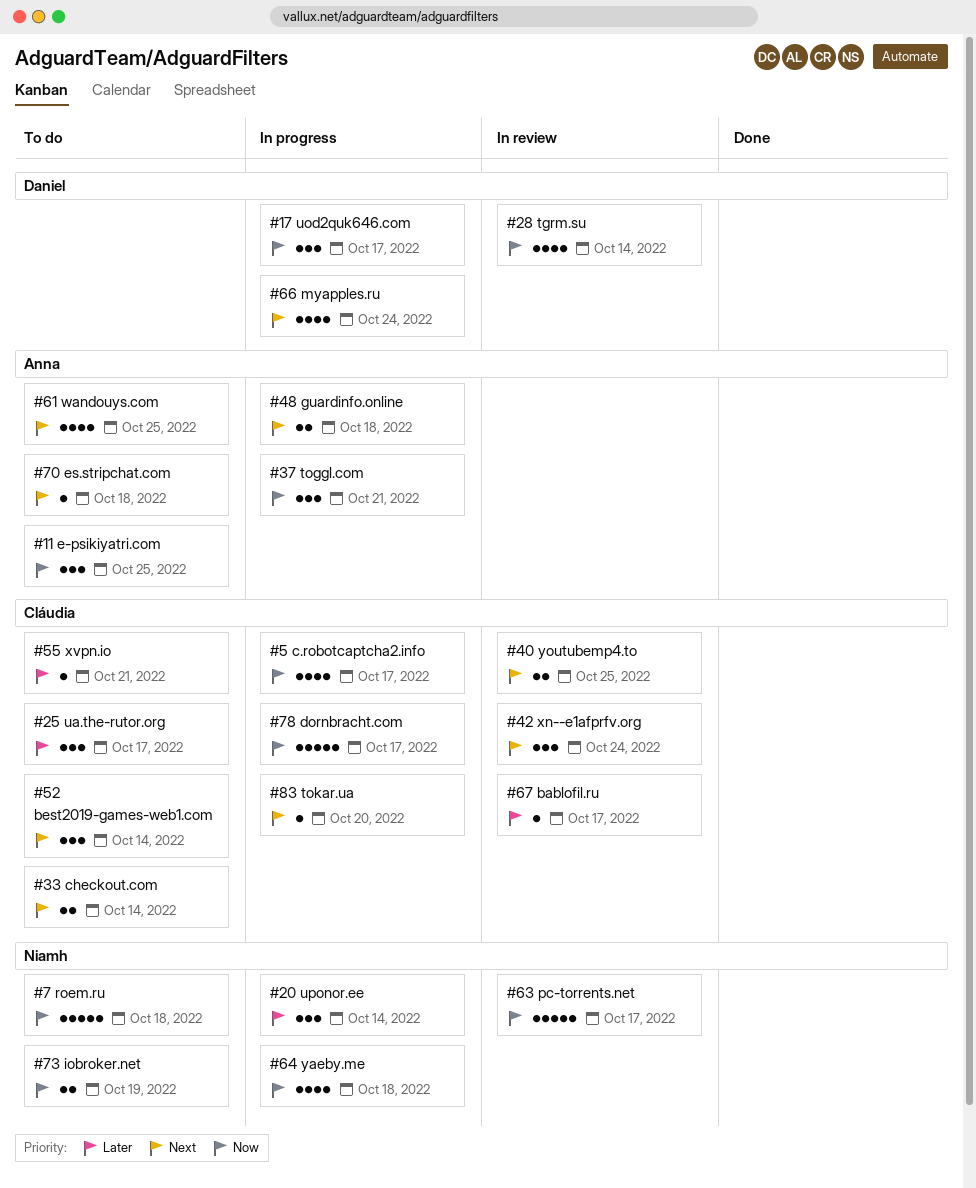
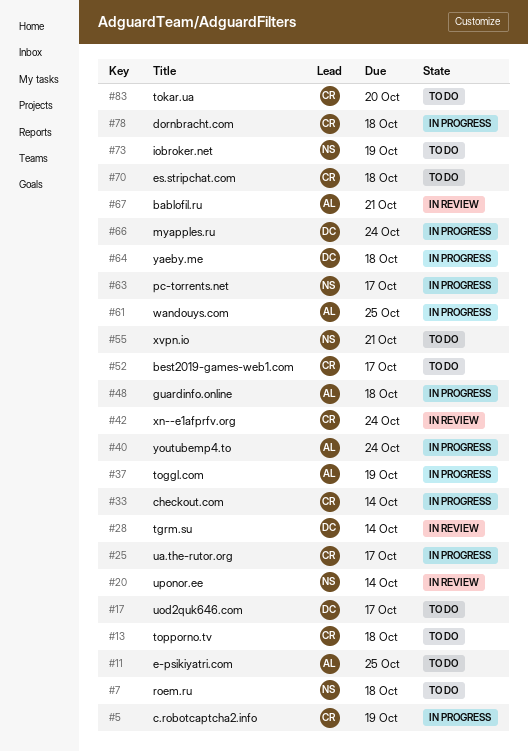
#5, due: Oct 17 -> Oct 19
#13: none -> present
#17, status: In progress -> To do
#20, status: In progress -> In review
#25, status: To do -> In progress
#33, status: To do -> In progress
#37, due: Oct 21 -> Oct 19
#40, status: In review -> In progress
#40, owner: Cláudia -> Anna
#40, due: Oct 25 -> Oct 24
#52, due: Oct 14 -> Oct 17
#55, owner: Cláudia -> Niamh
#61, status: To do -> In progress
#63, status: In review -> In progress
#64, owner: Niamh -> Daniel
#67, owner: Cláudia -> Anna
#67, due: Oct 17 -> Oct 21
#70, owner: Anna -> Cláudia
#78, due: Oct 17 -> Oct 18
#83, status: In progress -> To do

